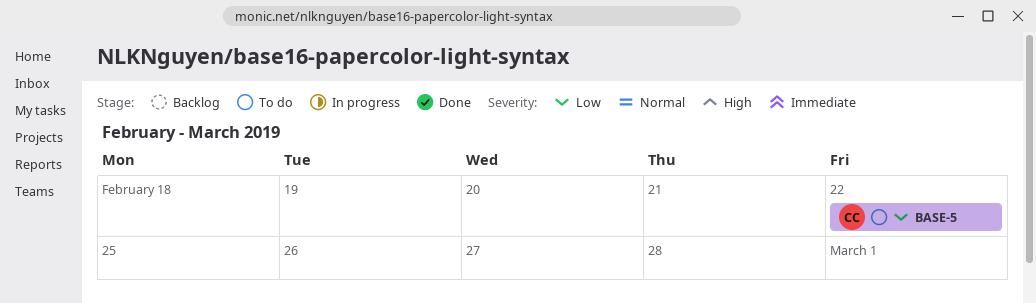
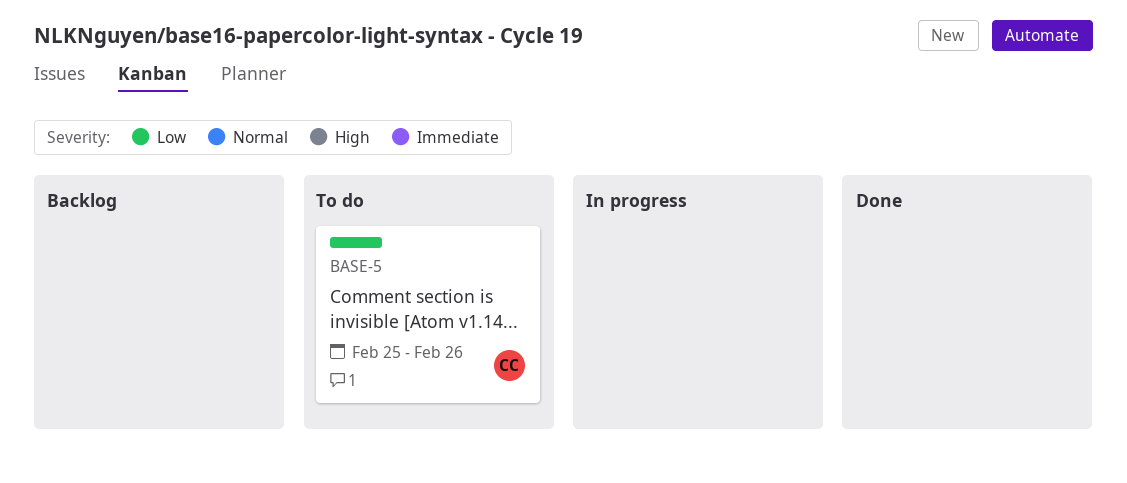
BASE-5, start: Feb 22 -> Feb 25
BASE-5, due: Feb 22 -> Feb 26

